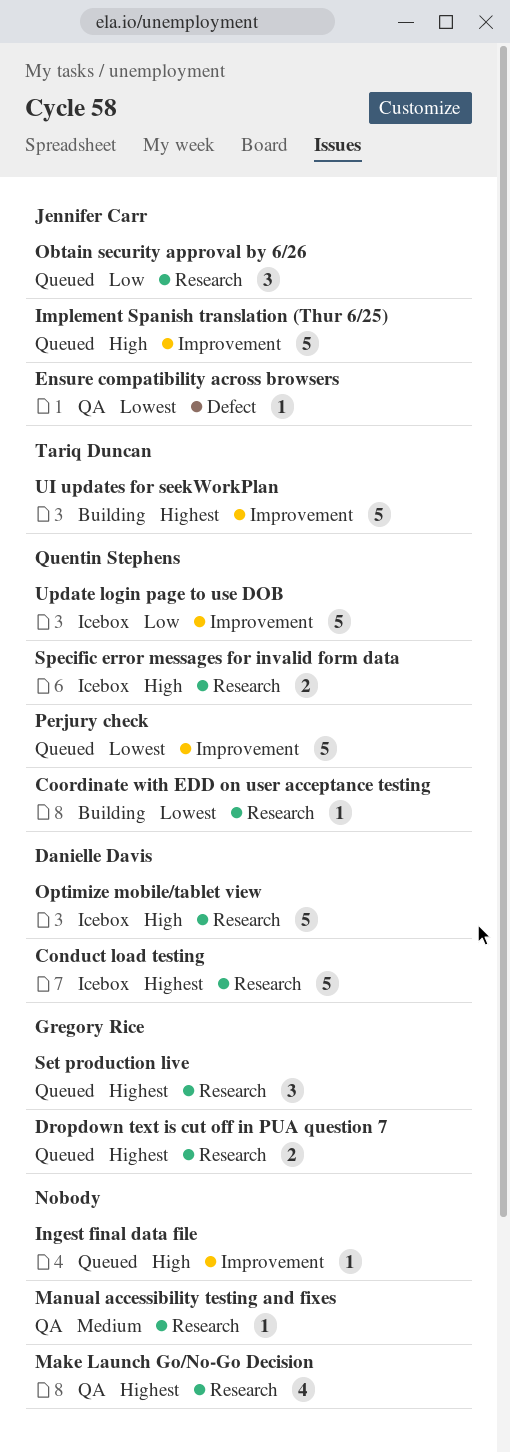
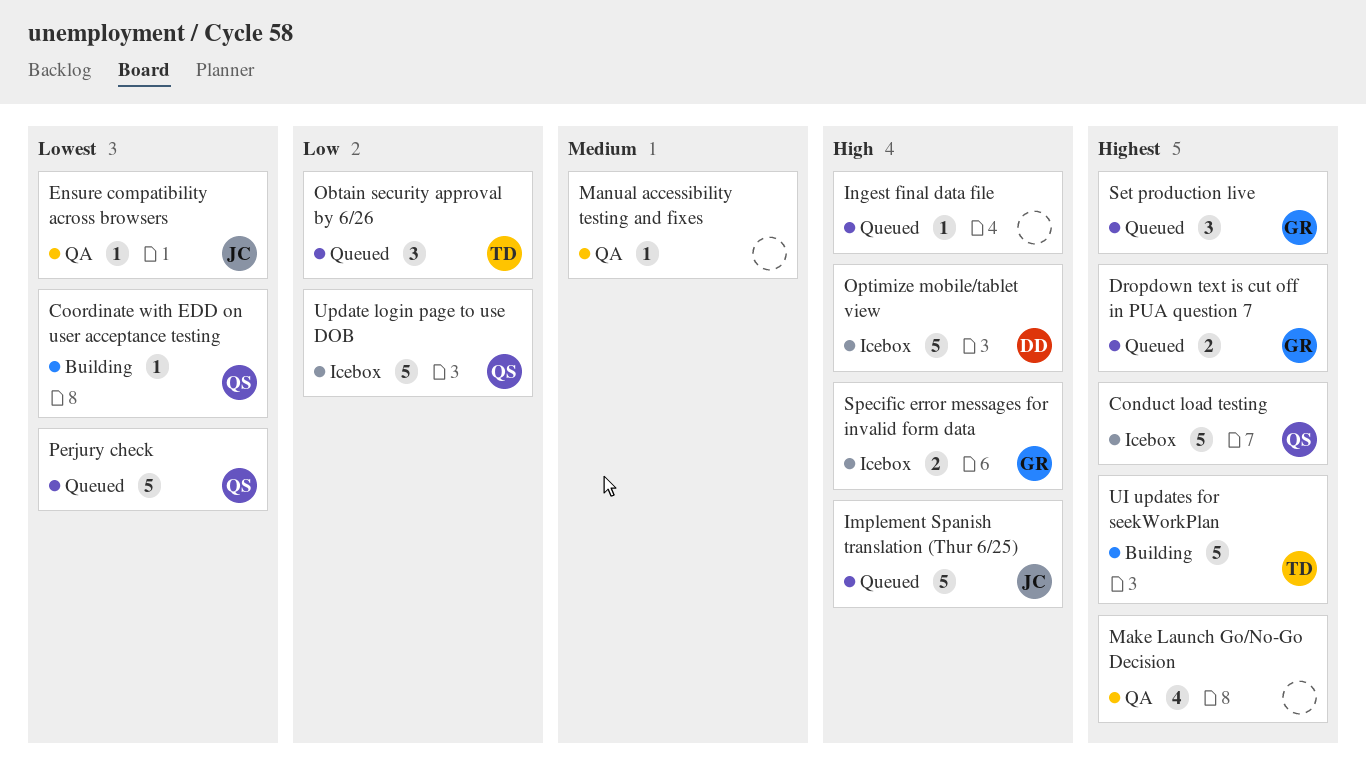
Conduct load testing, owner: Danielle Davis -> Quentin Stephens
Obtain security approval by 6/26, owner: Jennifer Carr -> Tariq Duncan
Specific error messages for invalid form data, owner: Quentin Stephens -> Gregory Rice

